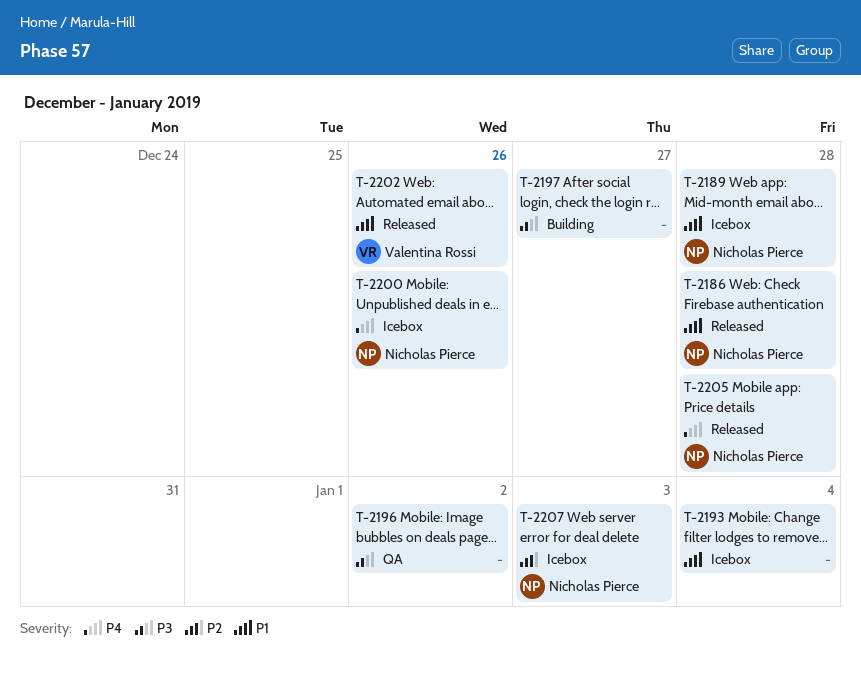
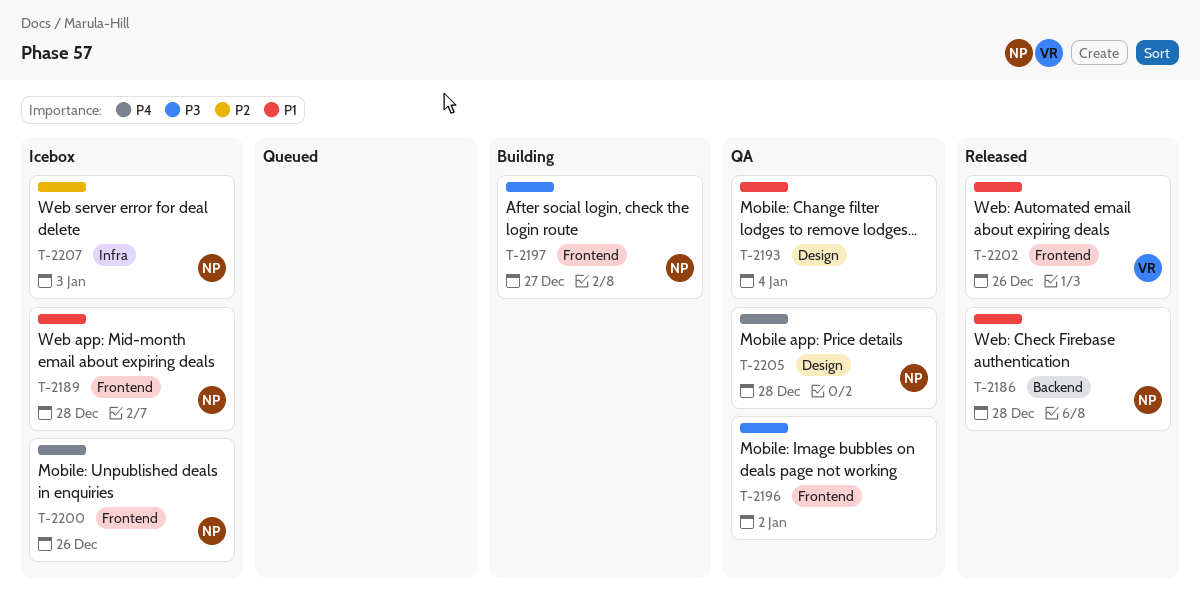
T-2193, status: Icebox -> QA
T-2197, owner: none -> Nicholas Pierce
T-2205, status: Released -> QA

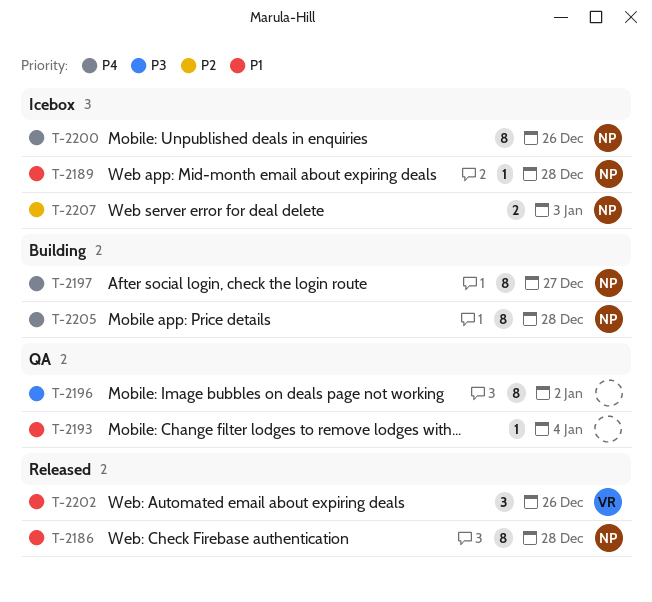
T-2197, priority: P3 -> P4
T-2205, status: QA -> Building

